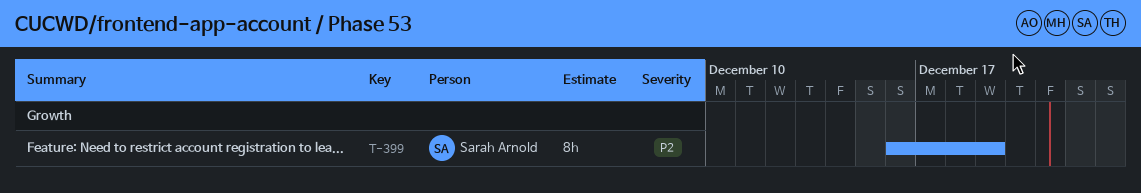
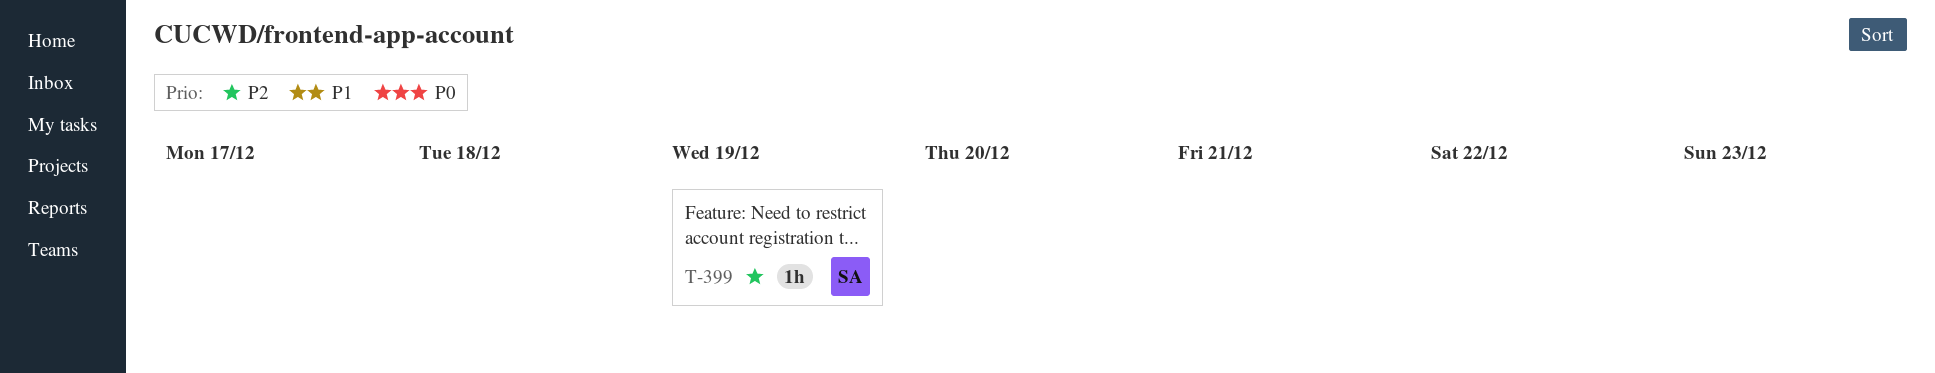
T-399, estimate: 8h -> 1h

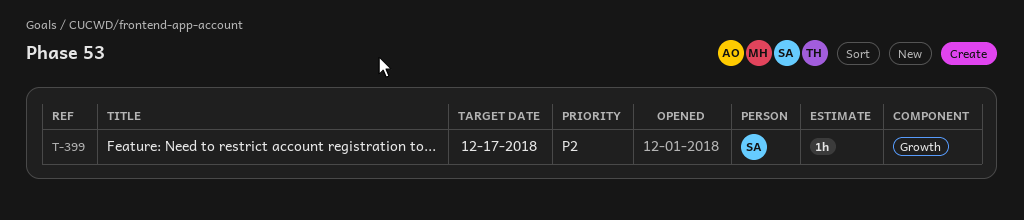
T-399, due: Dec 19 -> Dec 17

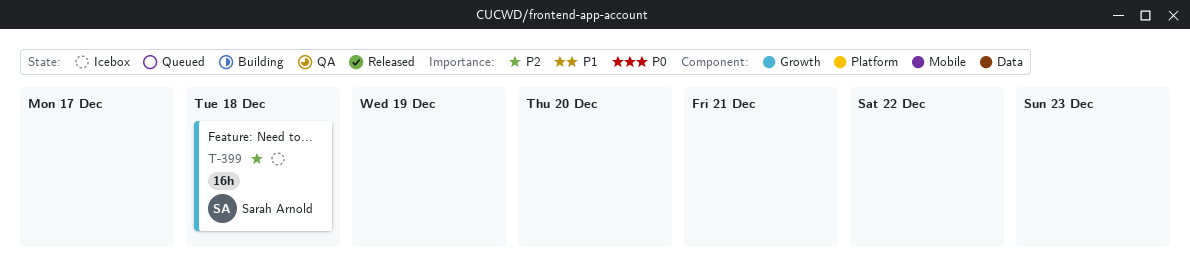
T-399, estimate: 1h -> 16h
T-399, due: Dec 17 -> Dec 18

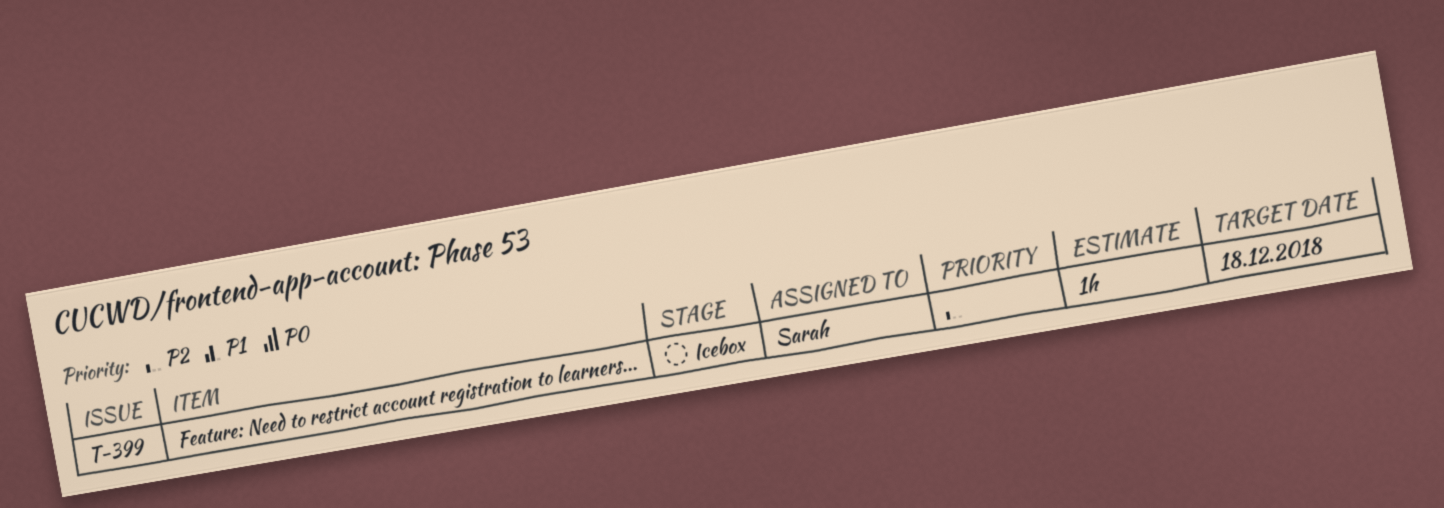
T-399, estimate: 16h -> 1h

